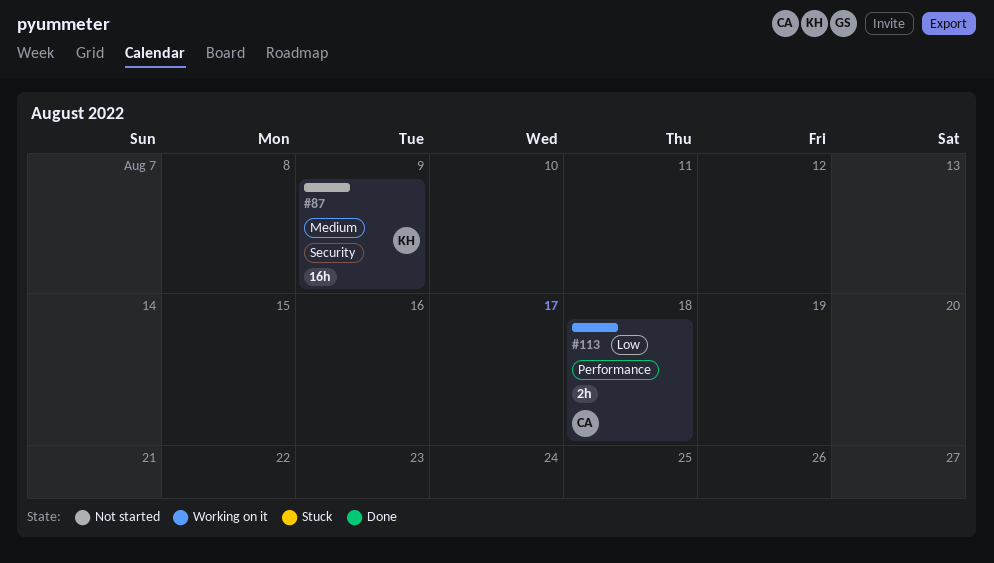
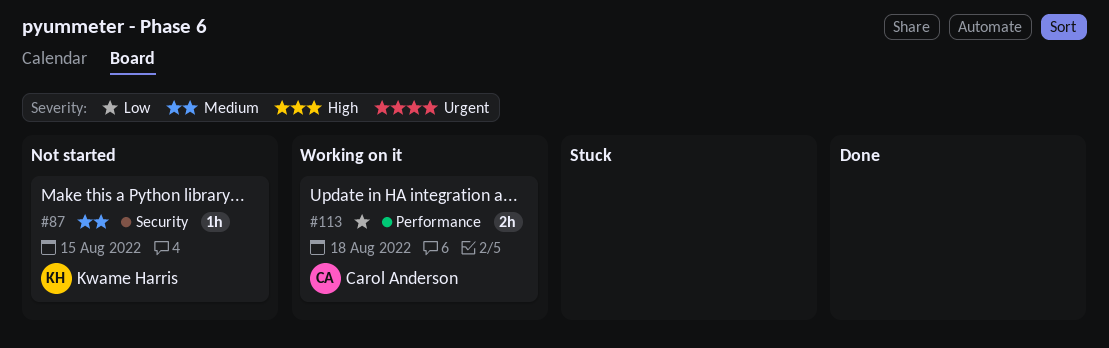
#87, estimate: 16h -> 1h
#87, due: Aug 9 -> Aug 15

